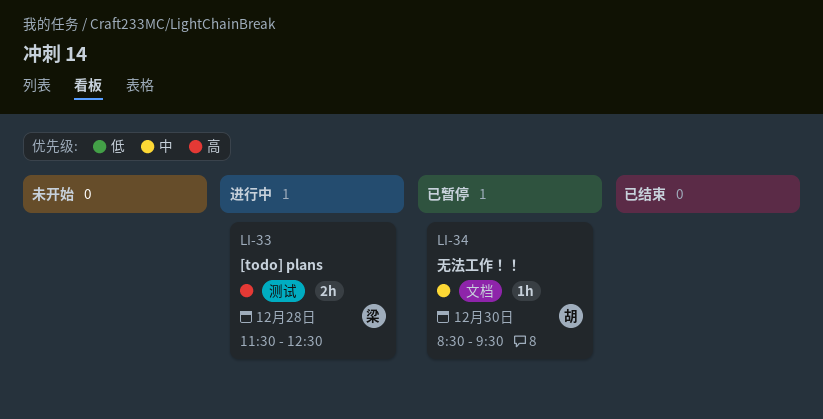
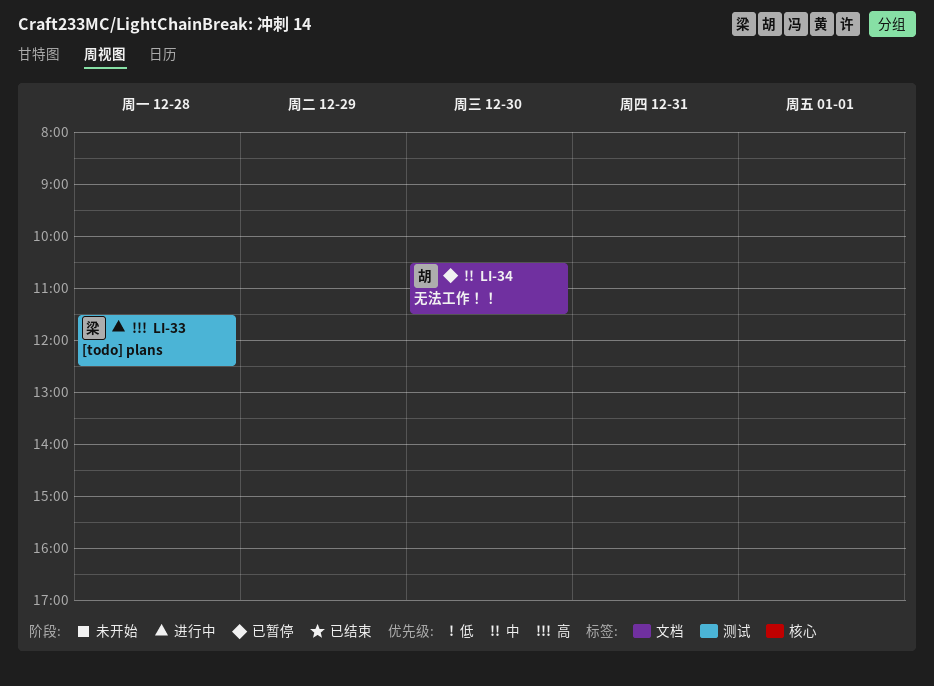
LI-34, begins: 08:30 -> 10:30
LI-34, ends: 09:30 -> 11:30

